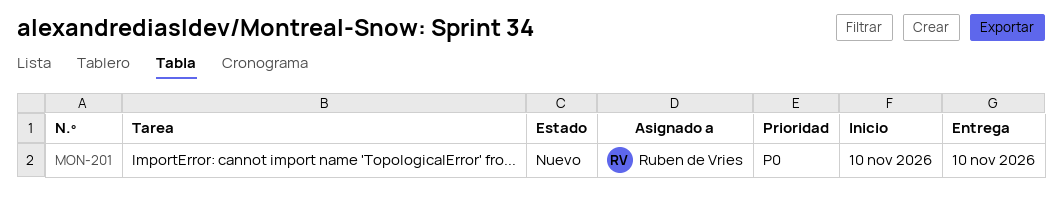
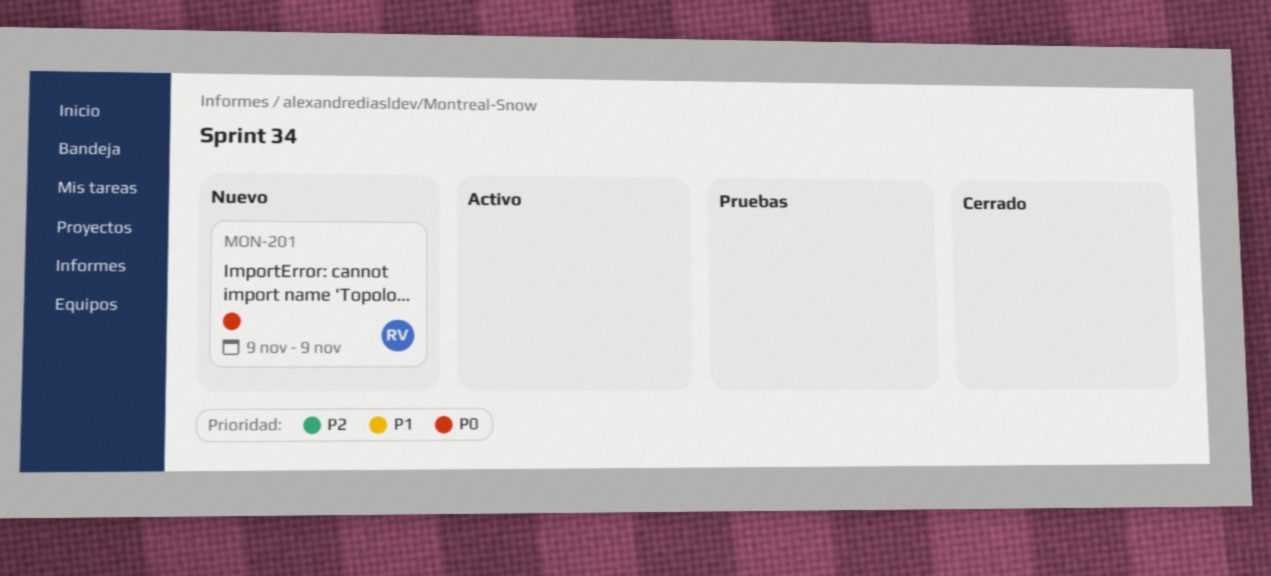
MON-201, start: Nov 10 -> Nov 9
MON-201, due: Nov 10 -> Nov 9

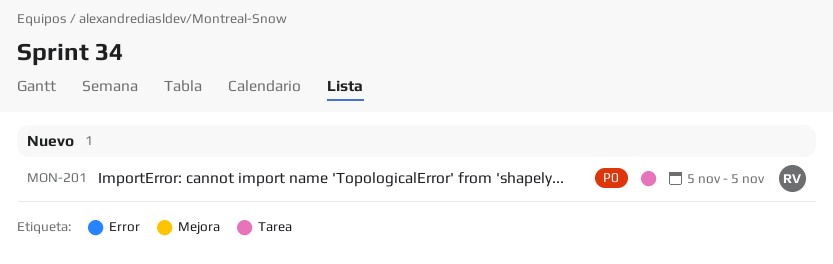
MON-201, start: Nov 9 -> Nov 5
MON-201, due: Nov 9 -> Nov 5

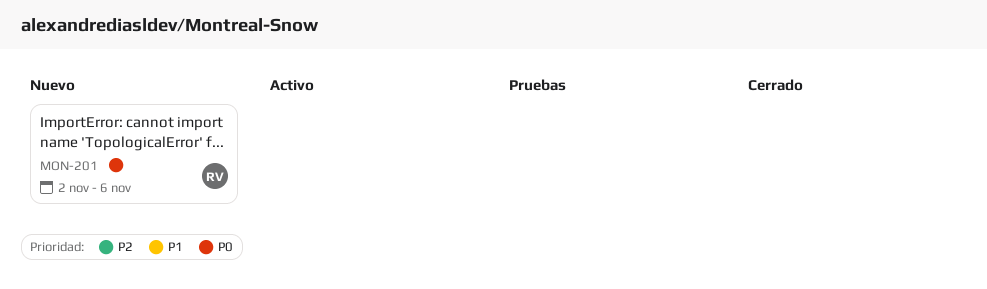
MON-201, start: Nov 5 -> Nov 2
MON-201, due: Nov 5 -> Nov 6

